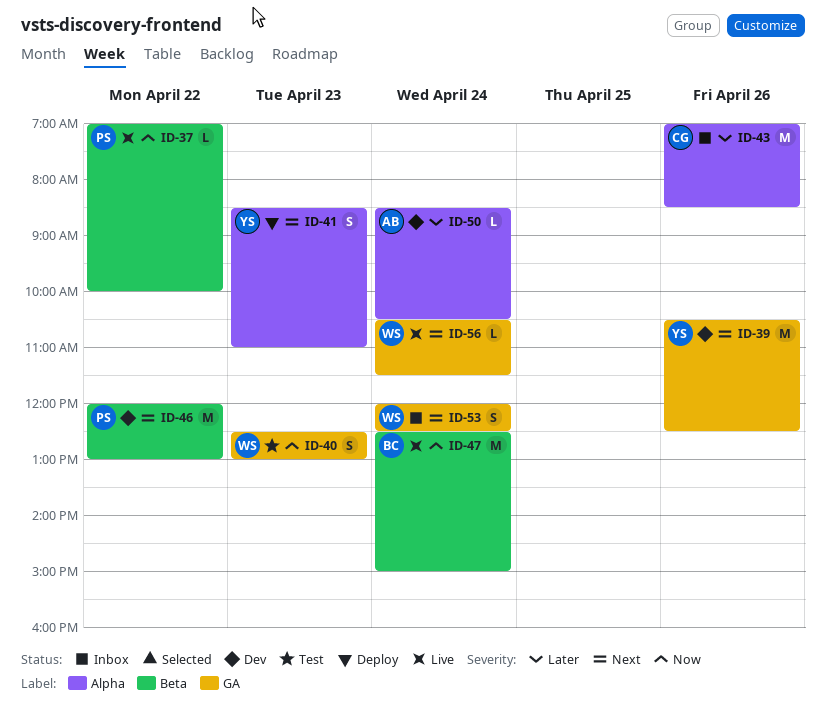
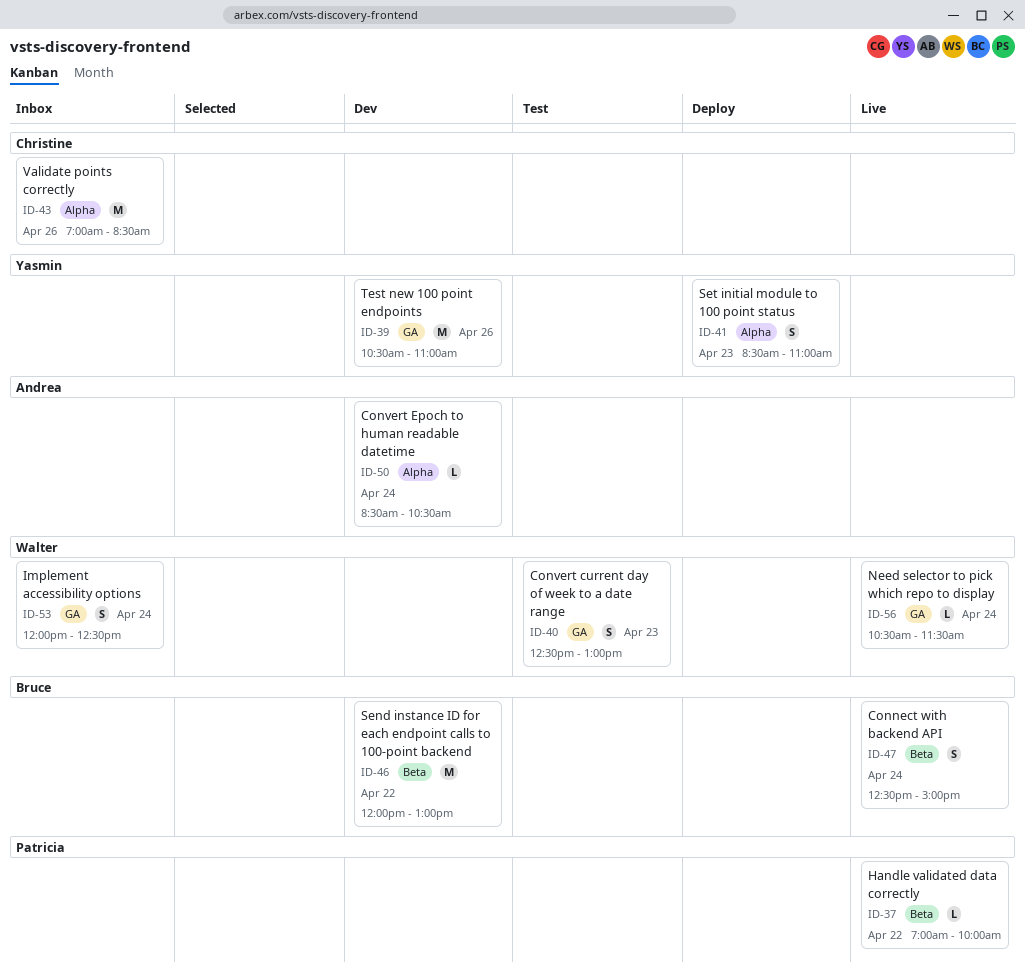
ID-39, ends: 12:30 -> 11:00
ID-46, owner: Patricia -> Bruce
ID-47, estimate: M -> S

